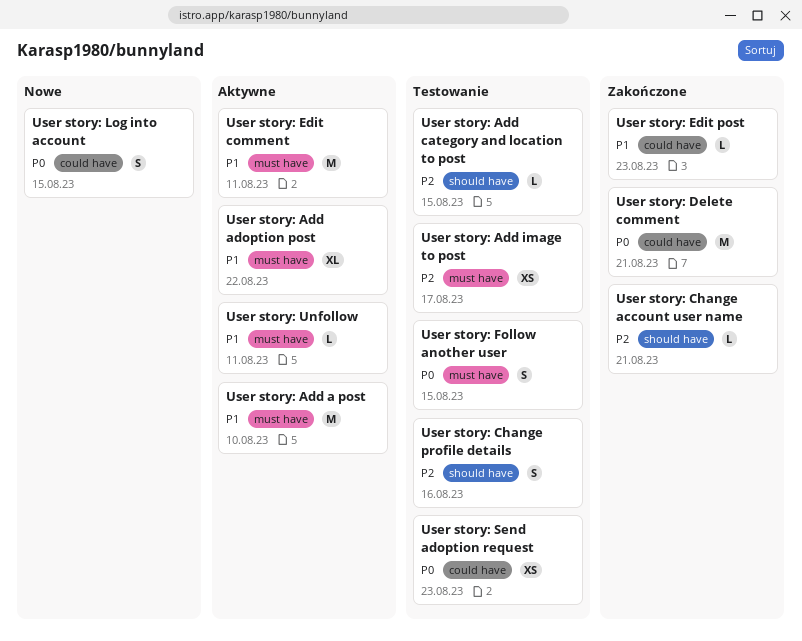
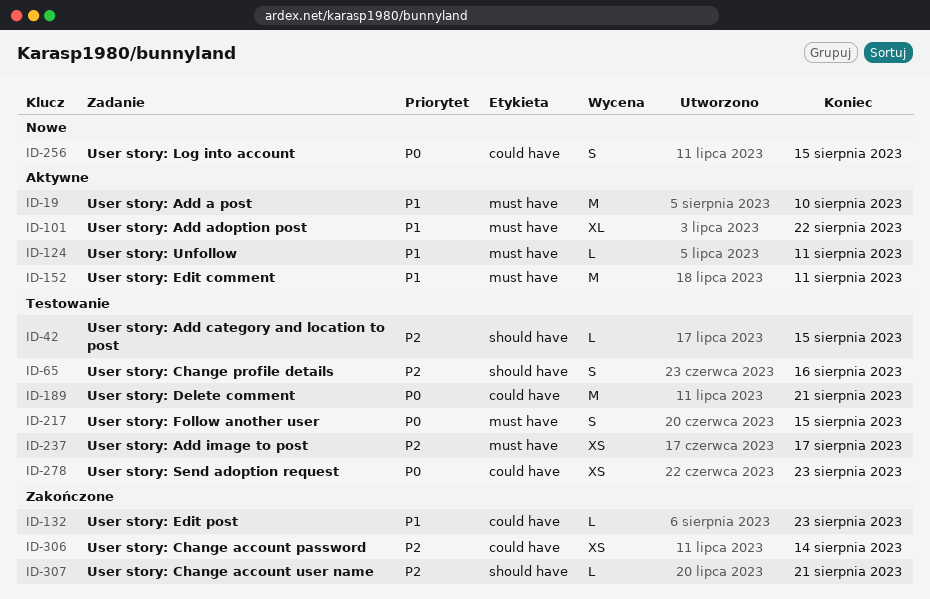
User story: Change account password: none -> present
User story: Delete comment, status: Zakończone -> Testowanie

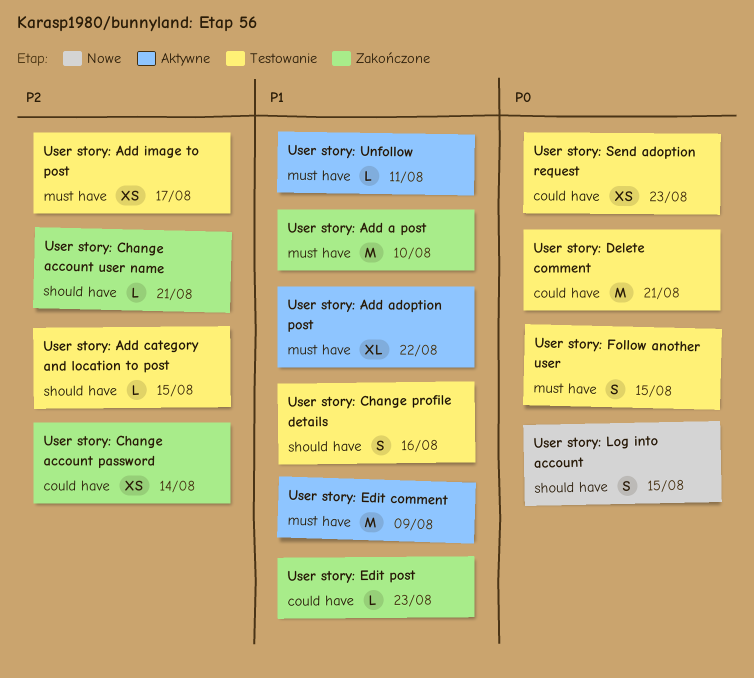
User story: Add a post, status: Aktywne -> Zakończone
User story: Change profile details, priority: P2 -> P1
User story: Edit comment, due: Aug 11 -> Aug 9
User story: Log into account, label: could have -> should have

